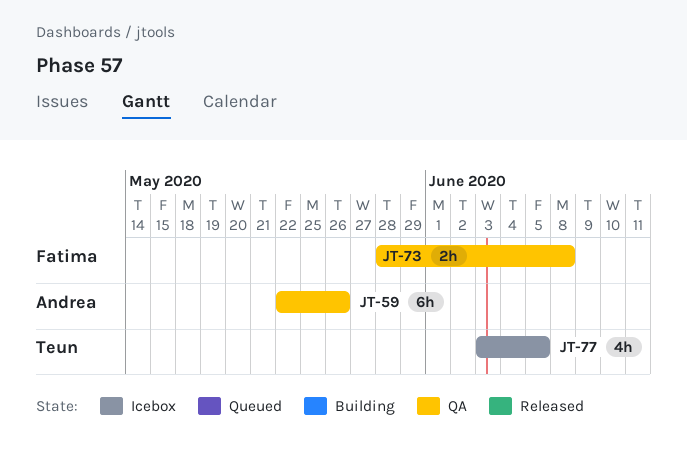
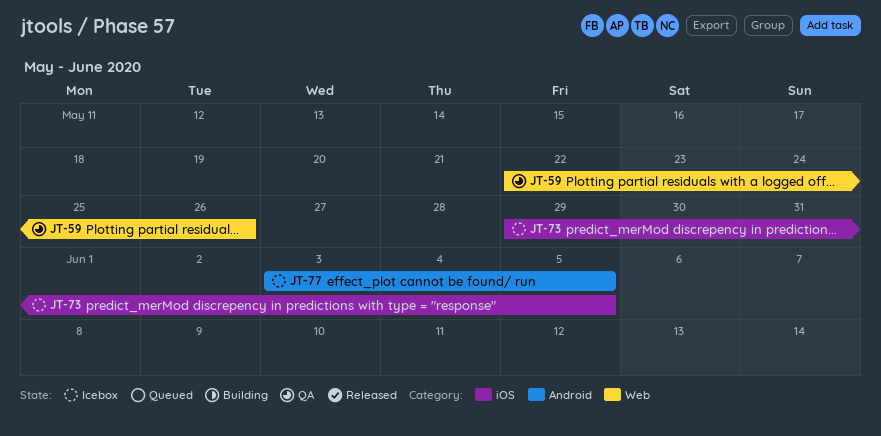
JT-73, status: QA -> Icebox
JT-73, start: May 28 -> May 29
JT-73, due: Jun 8 -> Jun 5

